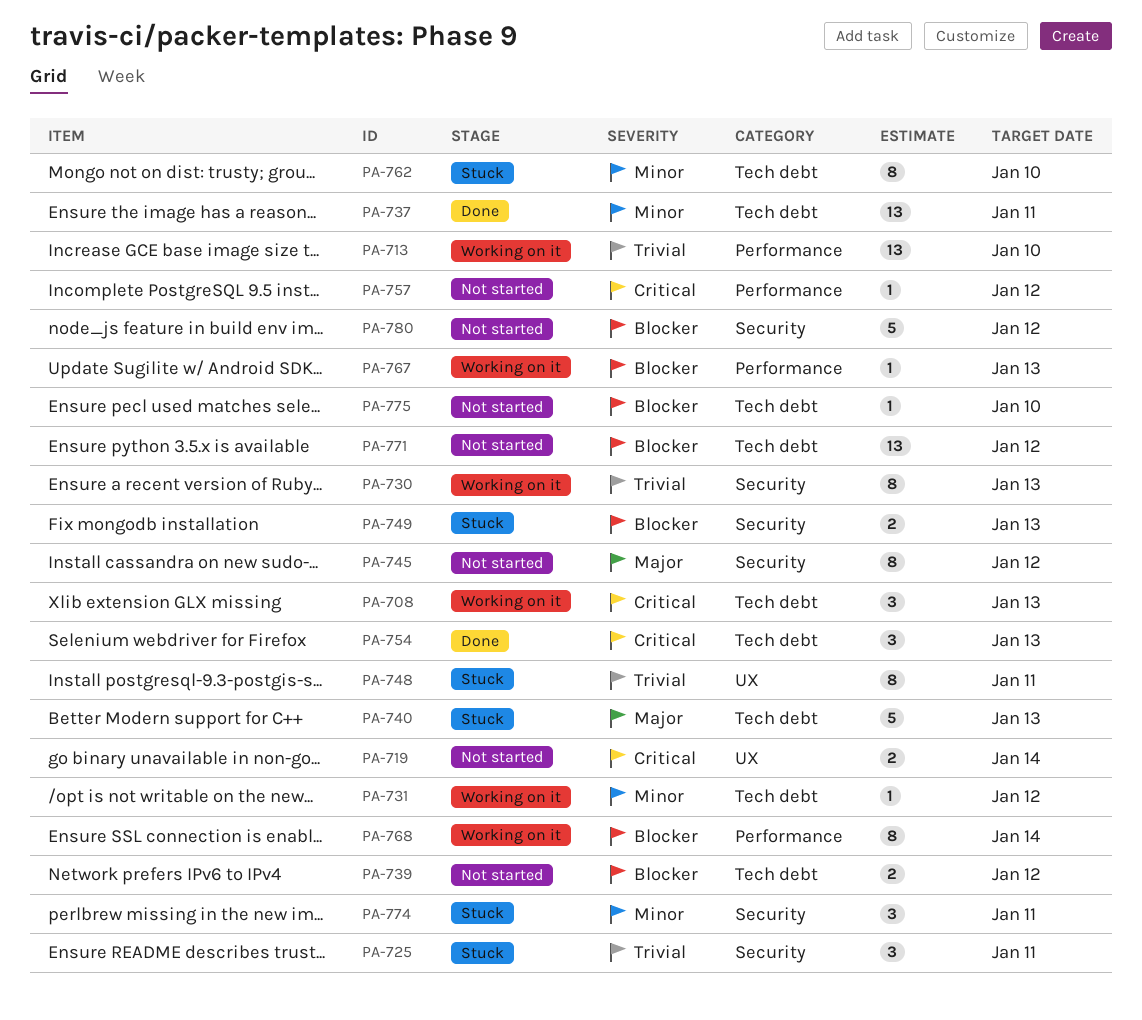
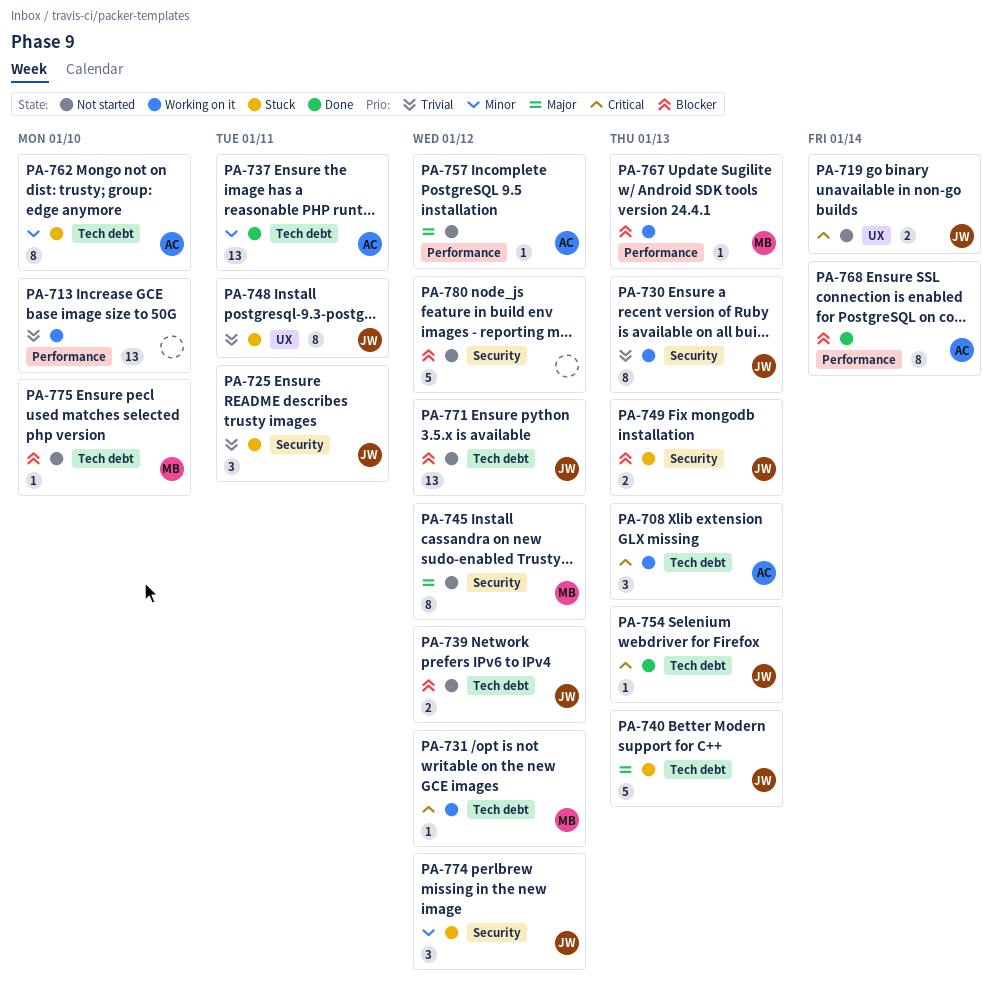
PA-731, priority: Minor -> Critical
PA-754, estimate: 3 -> 1
PA-757, priority: Critical -> Major
PA-768, status: Working on it -> Done
PA-774, due: Jan 11 -> Jan 12

